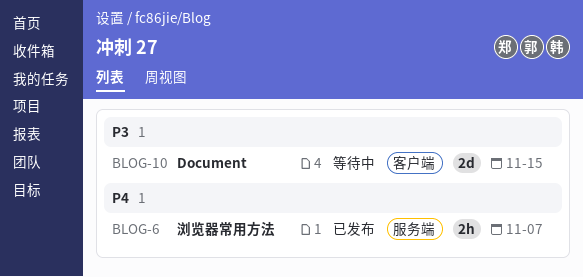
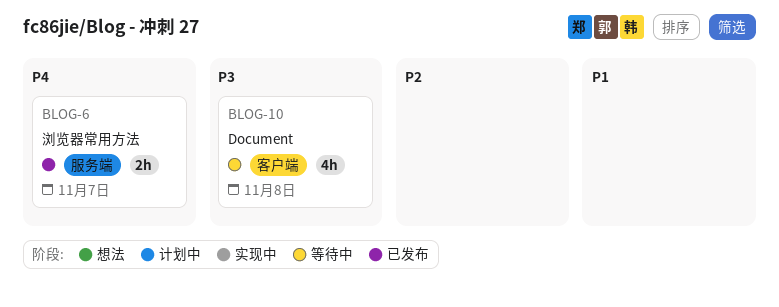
BLOG-10, estimate: 2d -> 4h
BLOG-10, due: Nov 15 -> Nov 8

